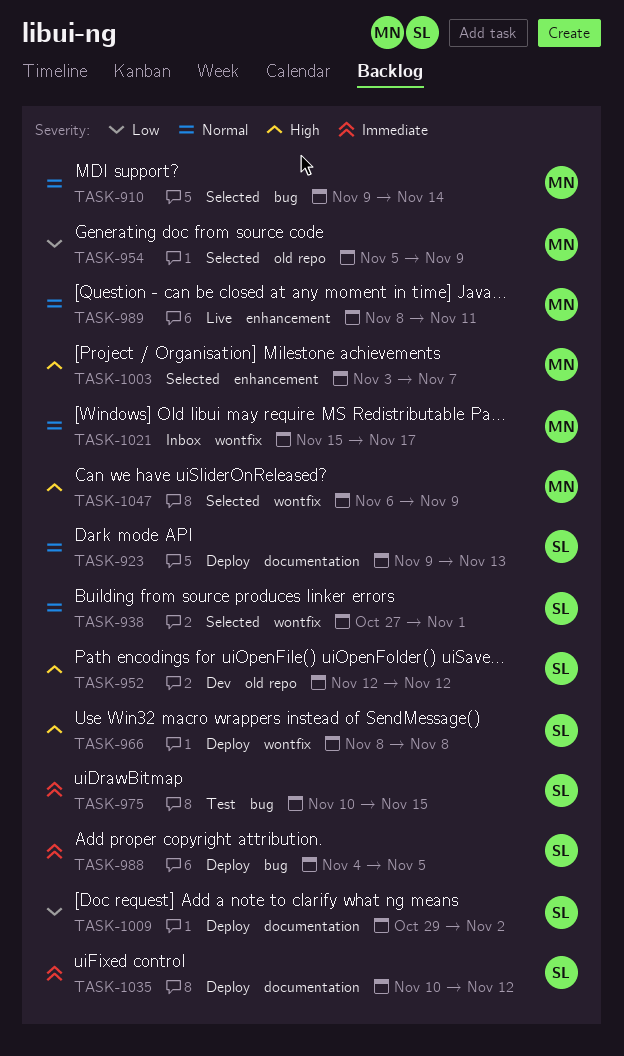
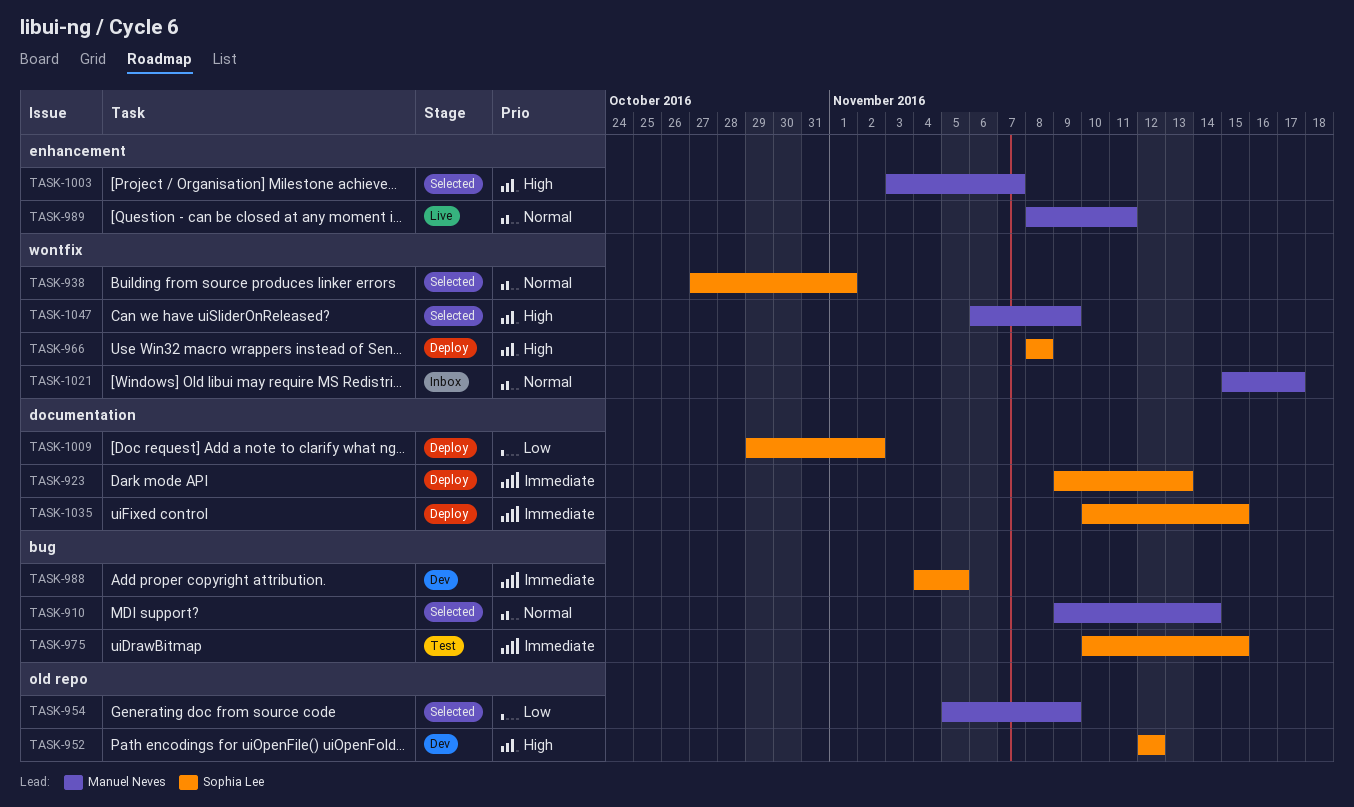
TASK-923, priority: Normal -> Immediate
TASK-988, status: Deploy -> Dev
TASK-1035, due: Nov 12 -> Nov 15

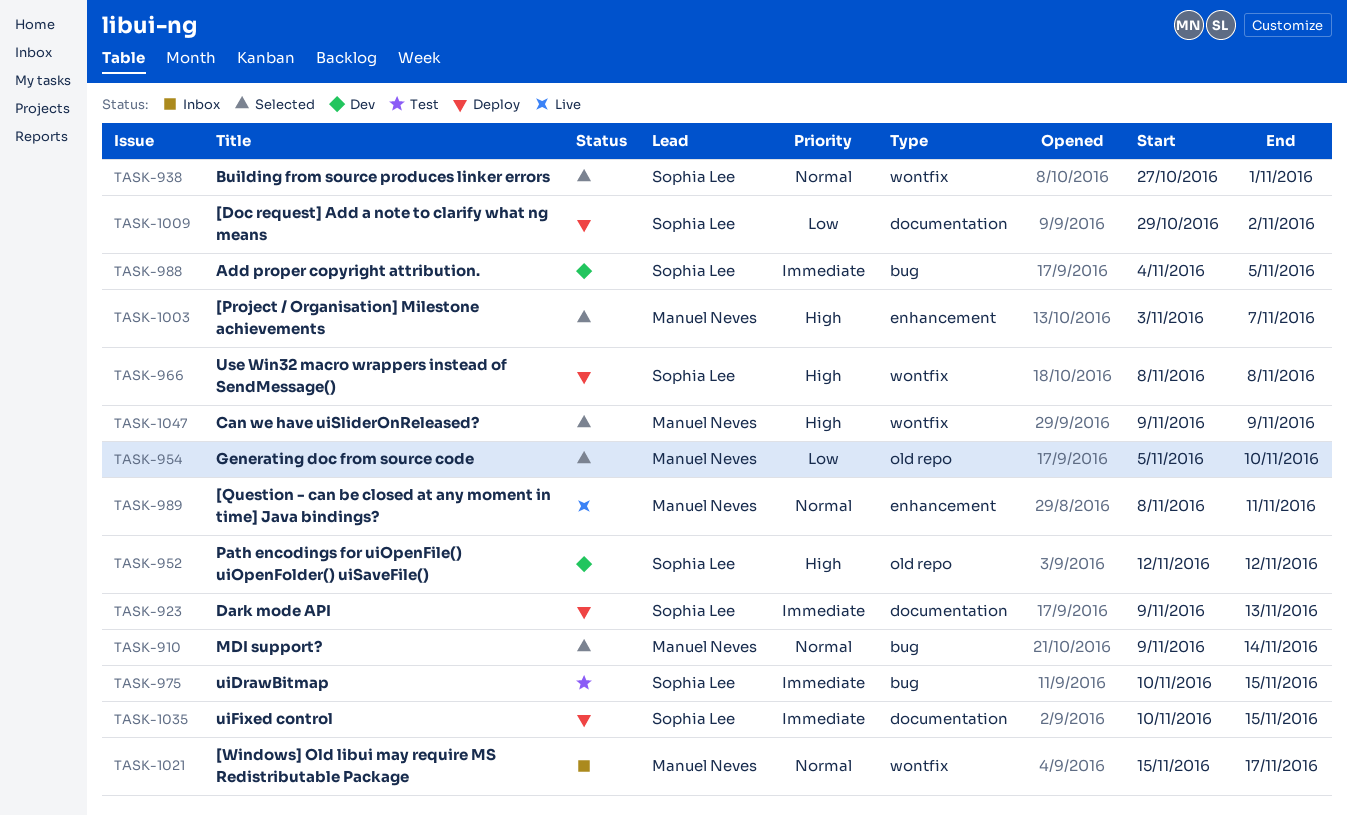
TASK-954, due: Nov 9 -> Nov 10
TASK-1047, start: Nov 6 -> Nov 9

